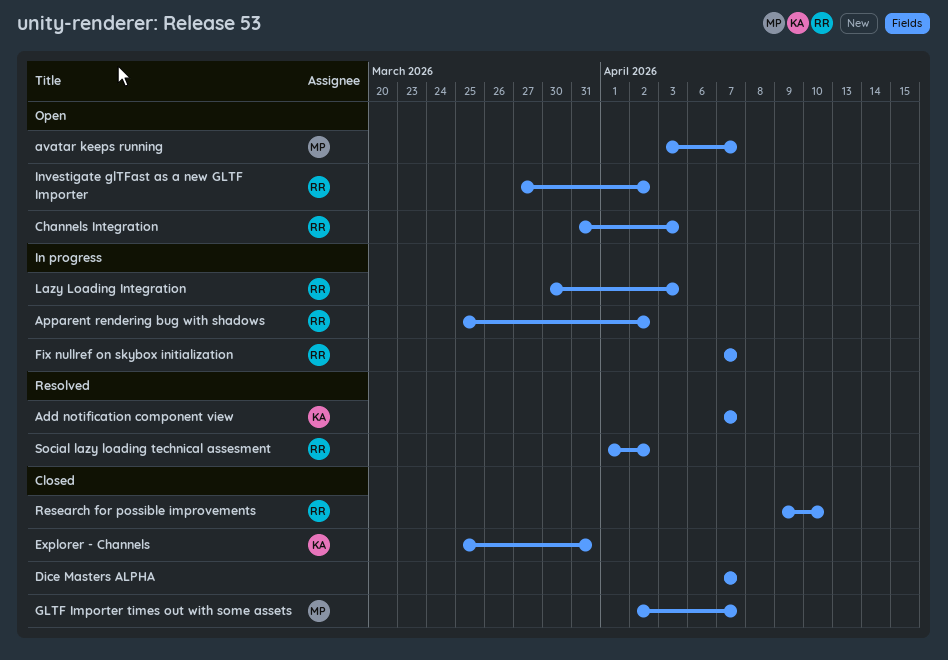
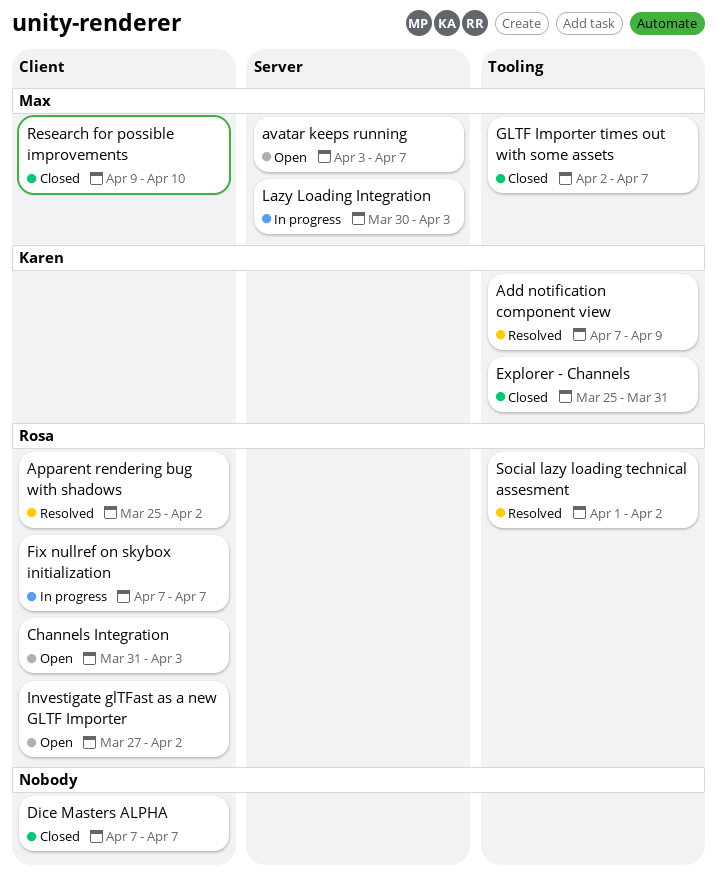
Add notification component view, due: Apr 7 -> Apr 9
Apparent rendering bug with shadows, status: In progress -> Resolved
Lazy Loading Integration, owner: Rosa -> Max
Research for possible improvements, owner: Rosa -> Max

